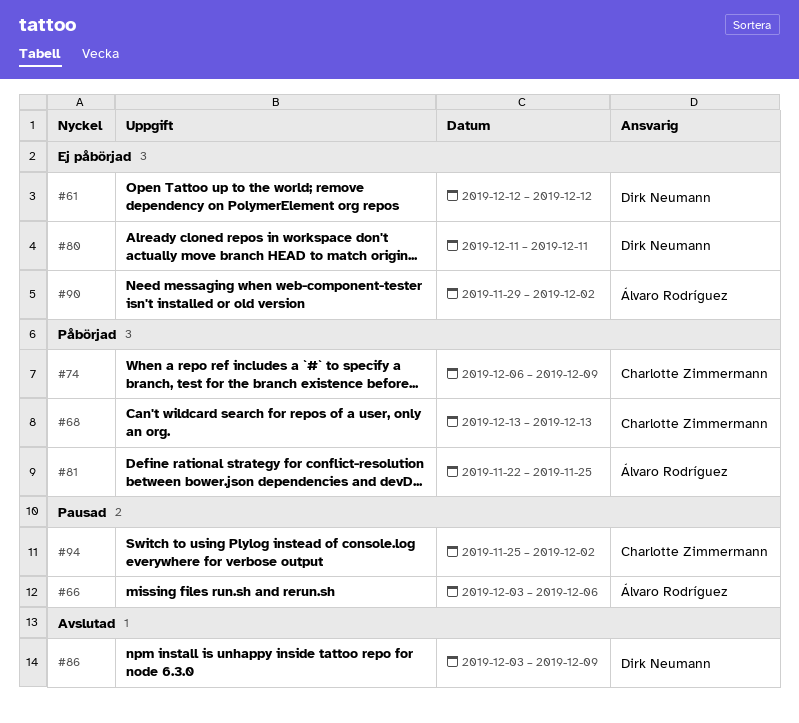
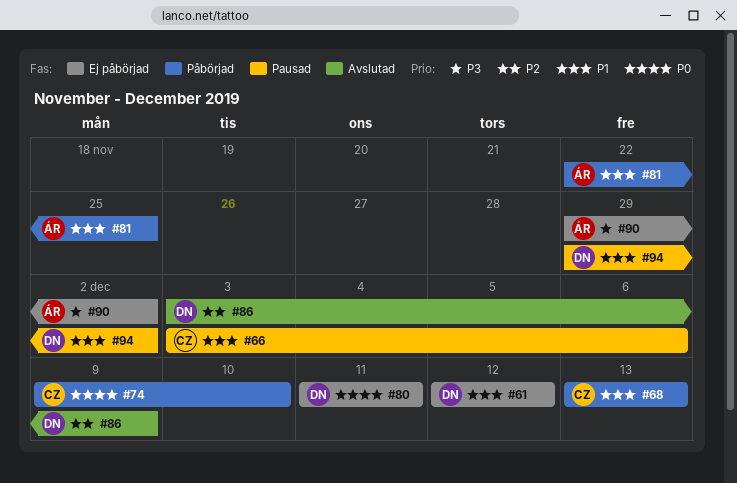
#66, owner: Álvaro Rodríguez -> Charlotte Zimmermann
#74, start: Dec 6 -> Dec 9
#74, due: Dec 9 -> Dec 10
#94, owner: Charlotte Zimmermann -> Dirk Neumann
#94, start: Nov 25 -> Nov 29

